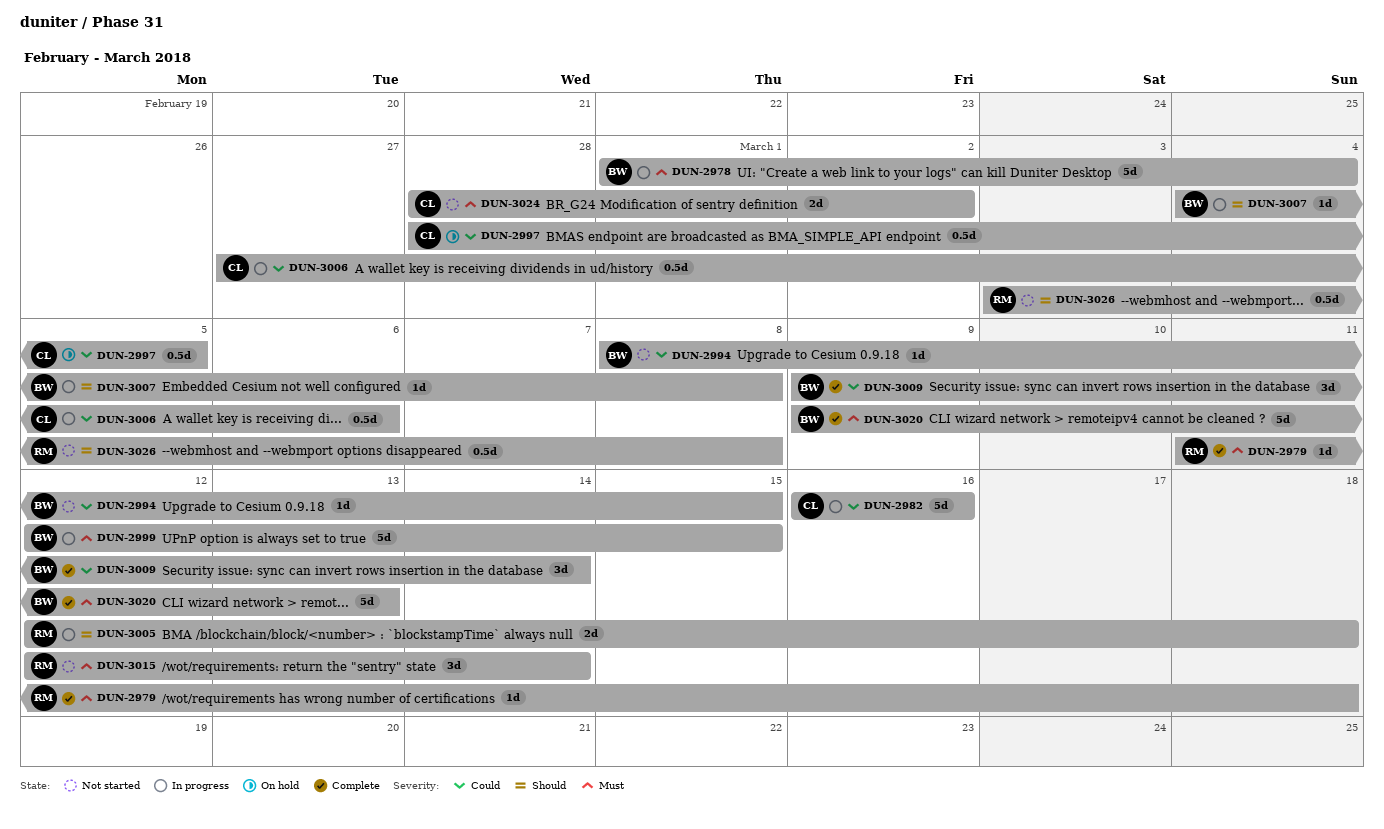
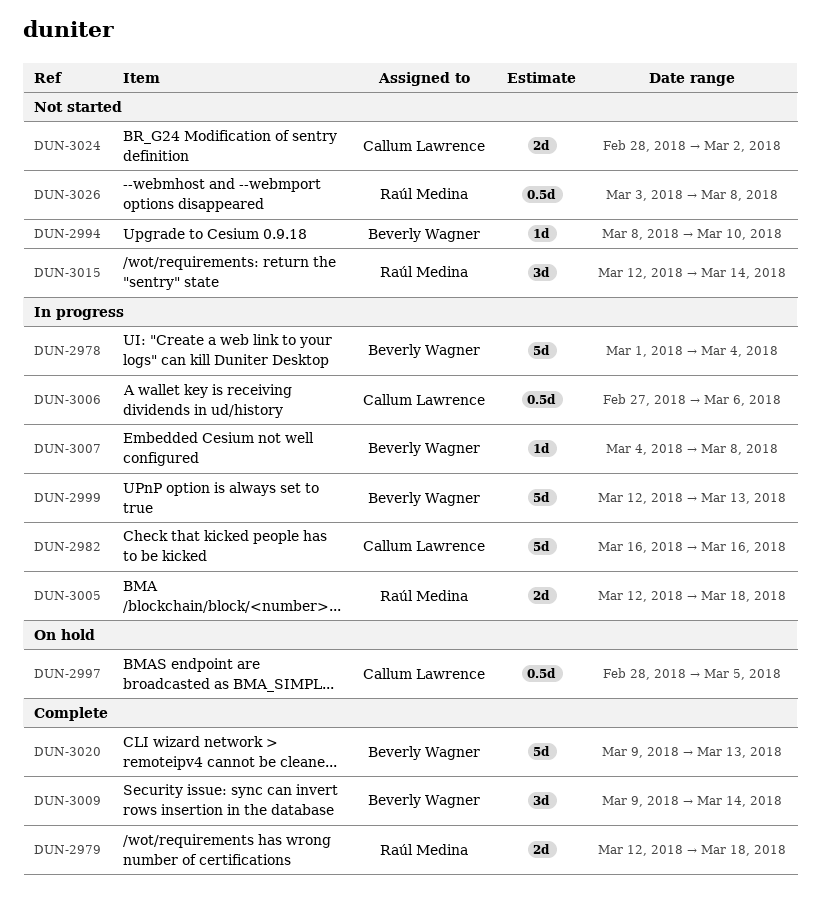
DUN-2979, estimate: 1d -> 2d
DUN-2979, start: Mar 11 -> Mar 12
DUN-2994, due: Mar 15 -> Mar 10
DUN-2999, due: Mar 15 -> Mar 13

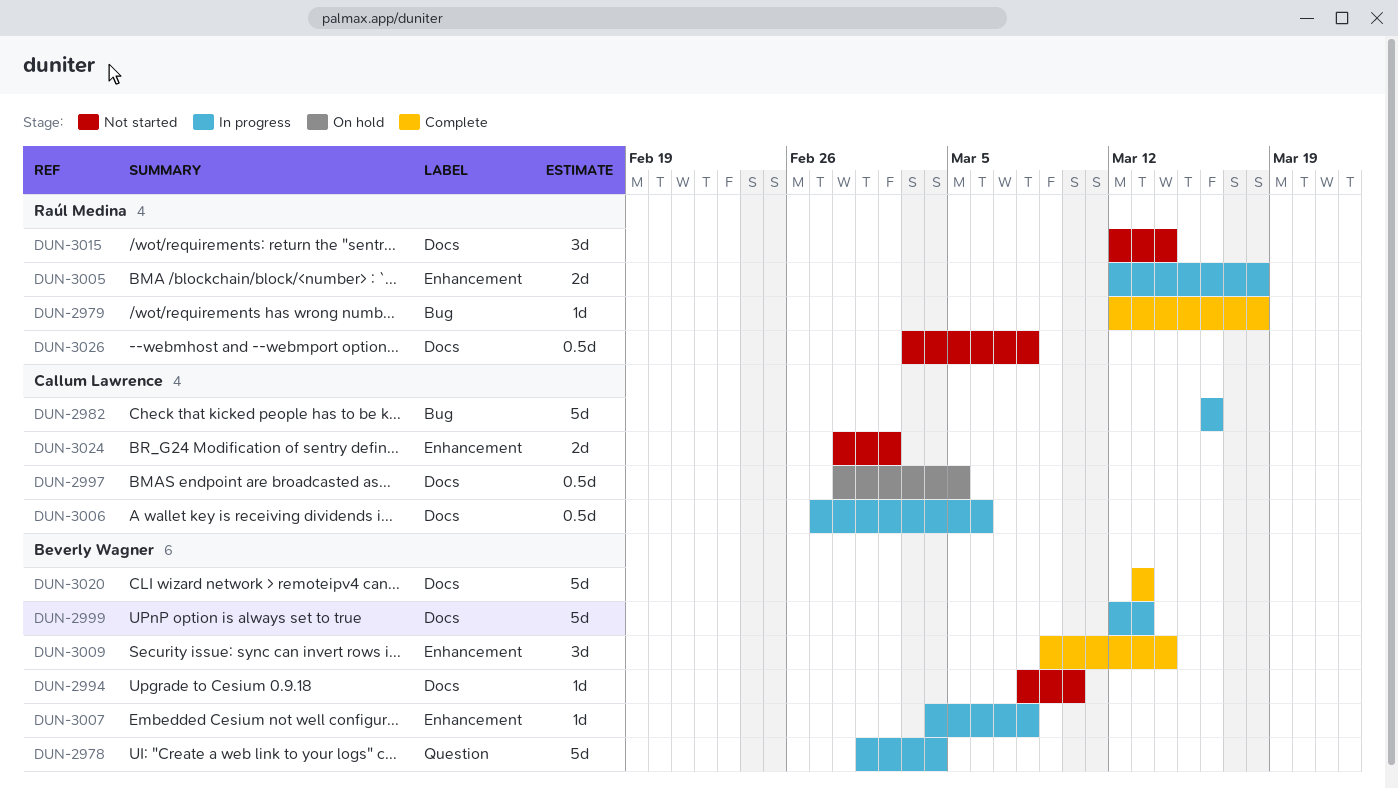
DUN-2979, estimate: 2d -> 1d
DUN-3020, start: Mar 9 -> Mar 13

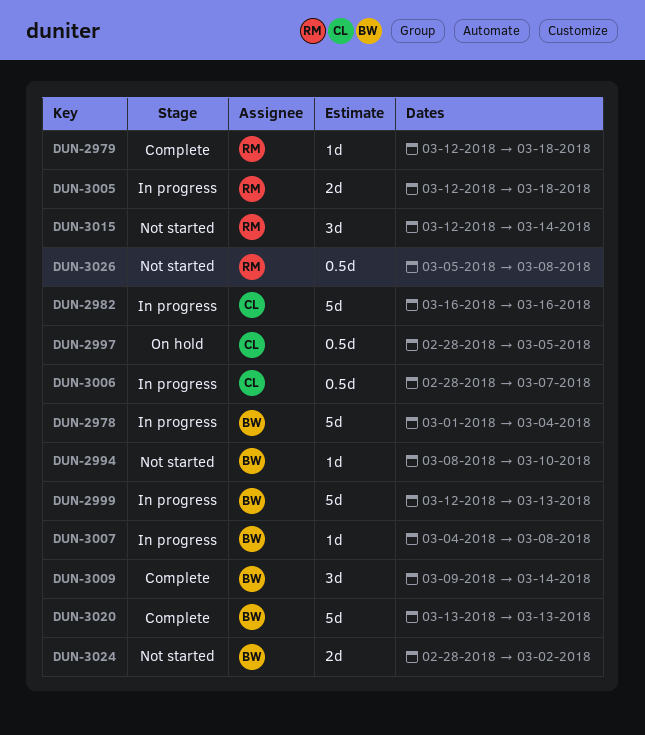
DUN-3006, start: Feb 27 -> Feb 28
DUN-3006, due: Mar 6 -> Mar 7
DUN-3024, owner: Callum Lawrence -> Beverly Wagner
DUN-3026, start: Mar 3 -> Mar 5

